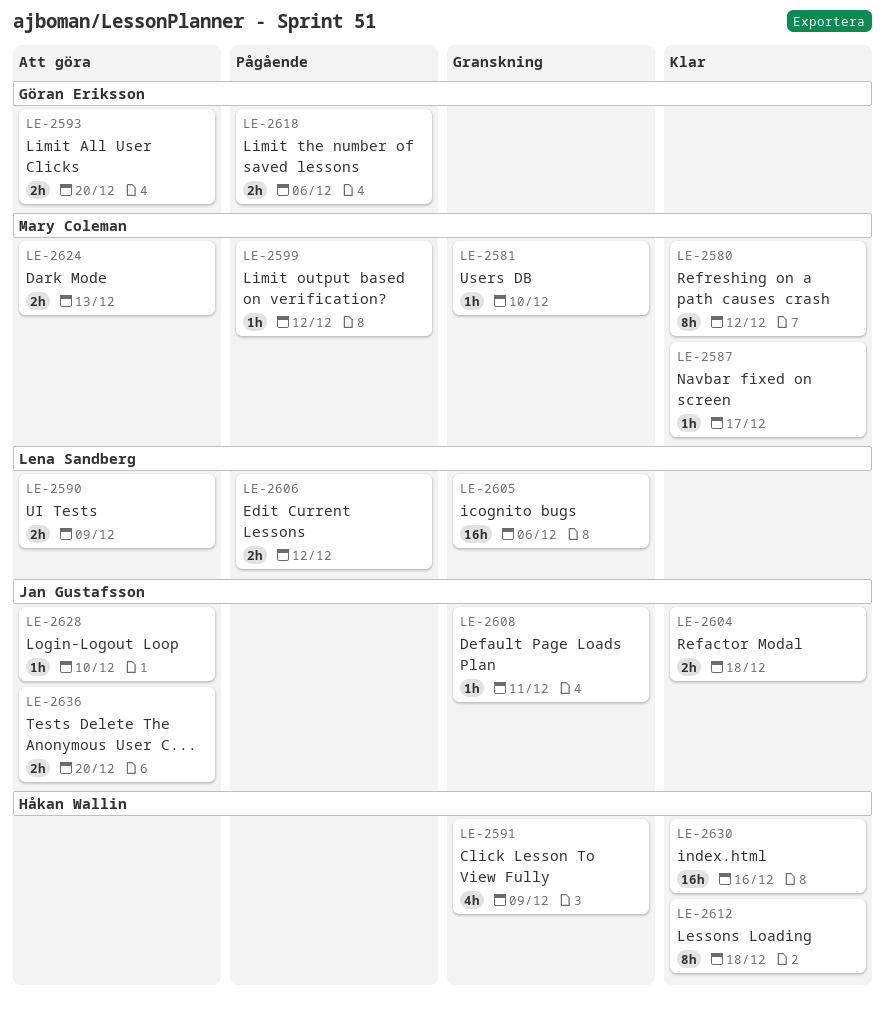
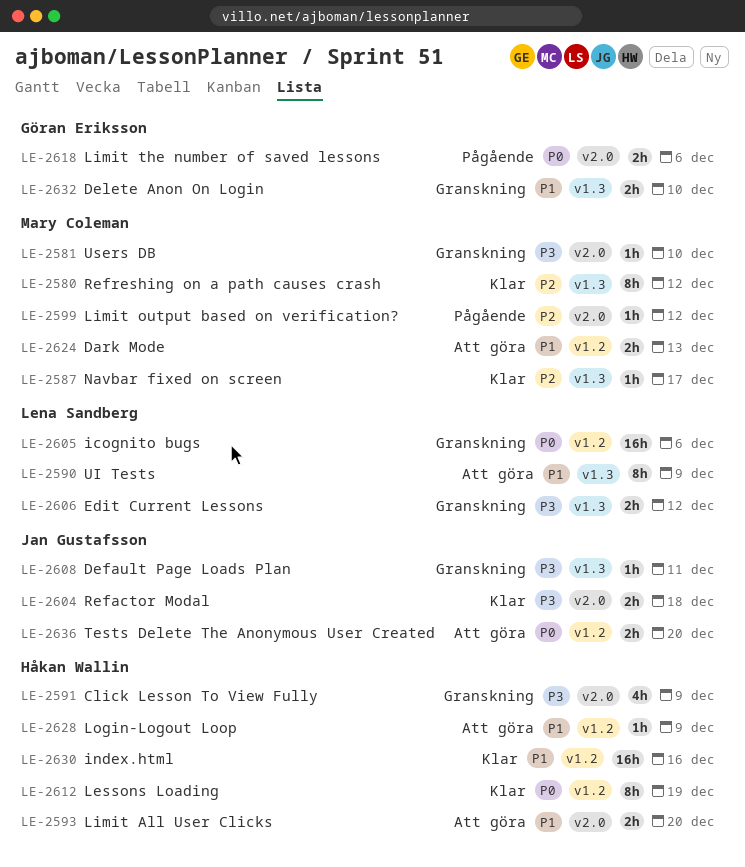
LE-2590, estimate: 2h -> 8h
LE-2593, owner: Göran Eriksson -> Håkan Wallin
LE-2606, status: Pågående -> Granskning
LE-2612, due: Dec 18 -> Dec 19
LE-2628, owner: Jan Gustafsson -> Håkan Wallin
LE-2628, due: Dec 10 -> Dec 9
LE-2632: none -> present

